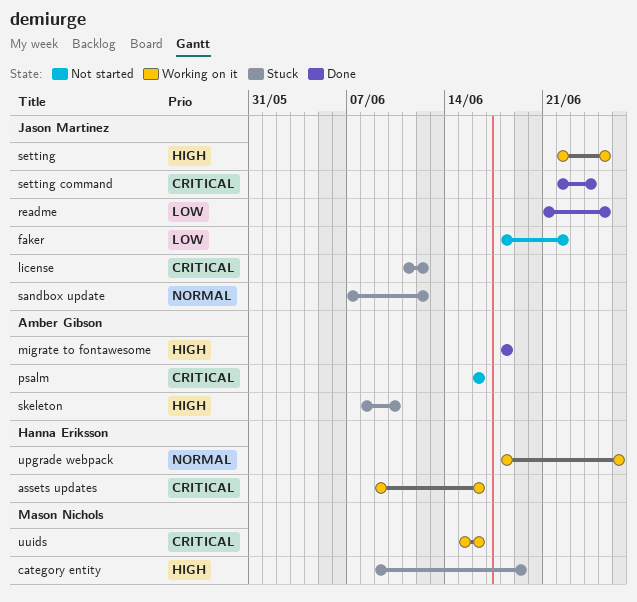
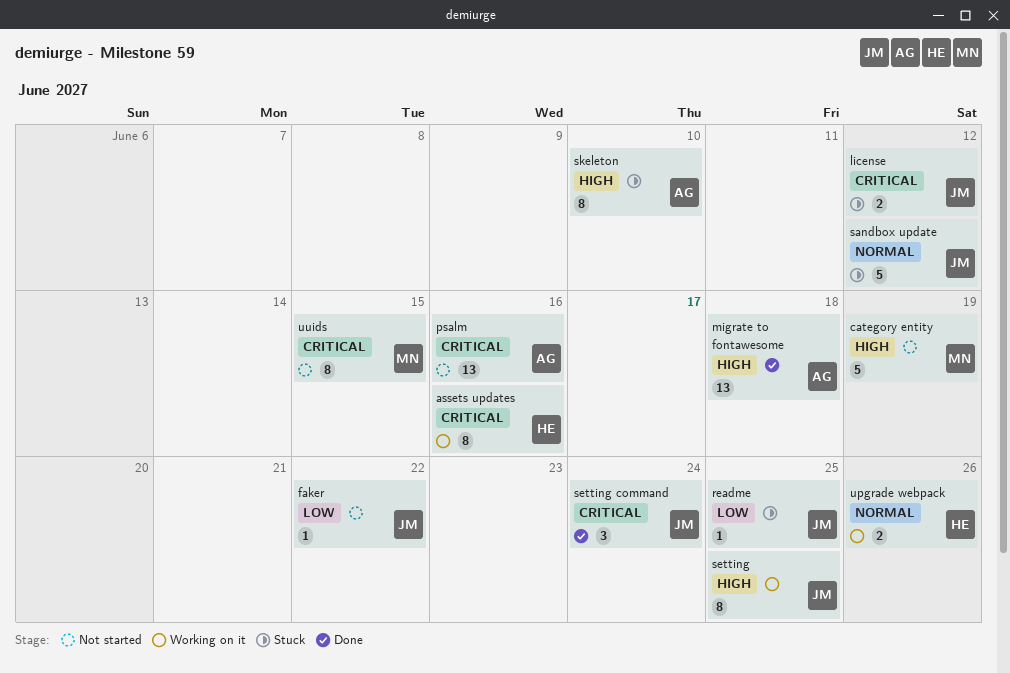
category entity, status: Stuck -> Not started
readme, status: Done -> Stuck
uuids, status: Working on it -> Not started
uuids, due: Jun 16 -> Jun 15

